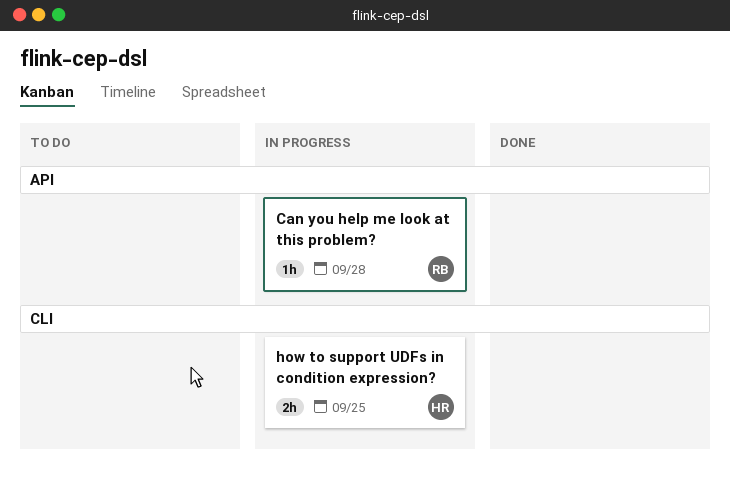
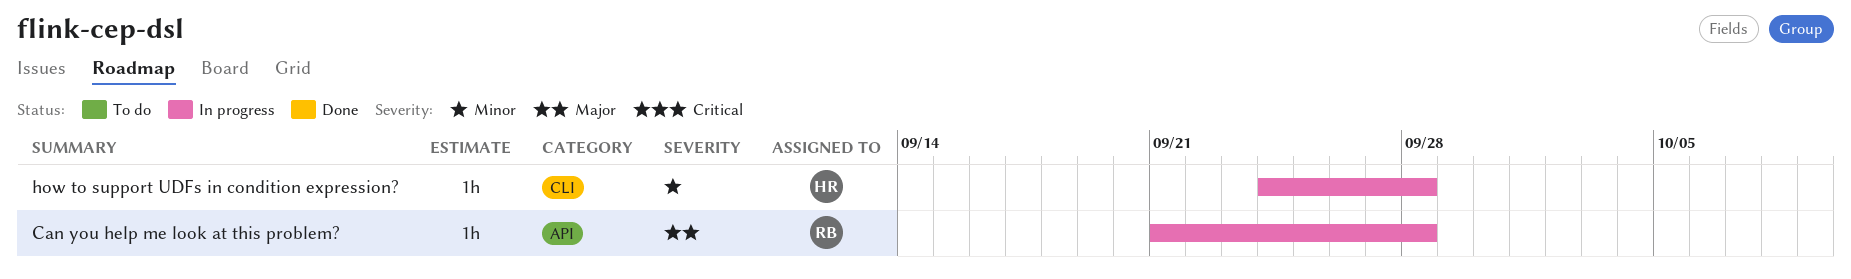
how to support UDFs in condition expression?, estimate: 2h -> 1h
how to support UDFs in condition expression?, due: Sep 25 -> Sep 28

